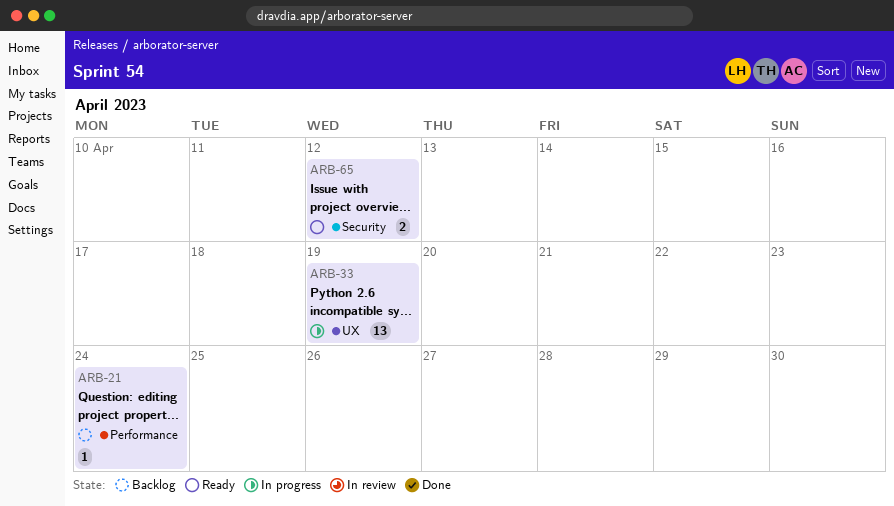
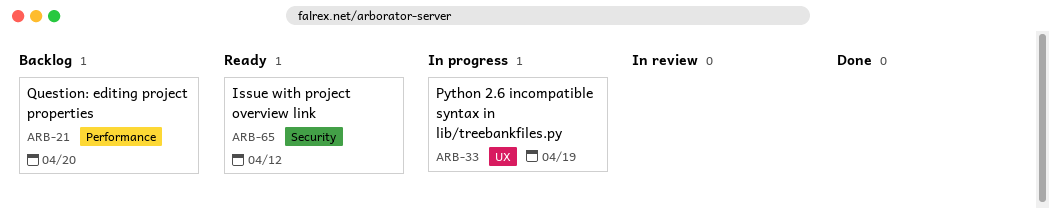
ARB-21, due: Apr 24 -> Apr 20

